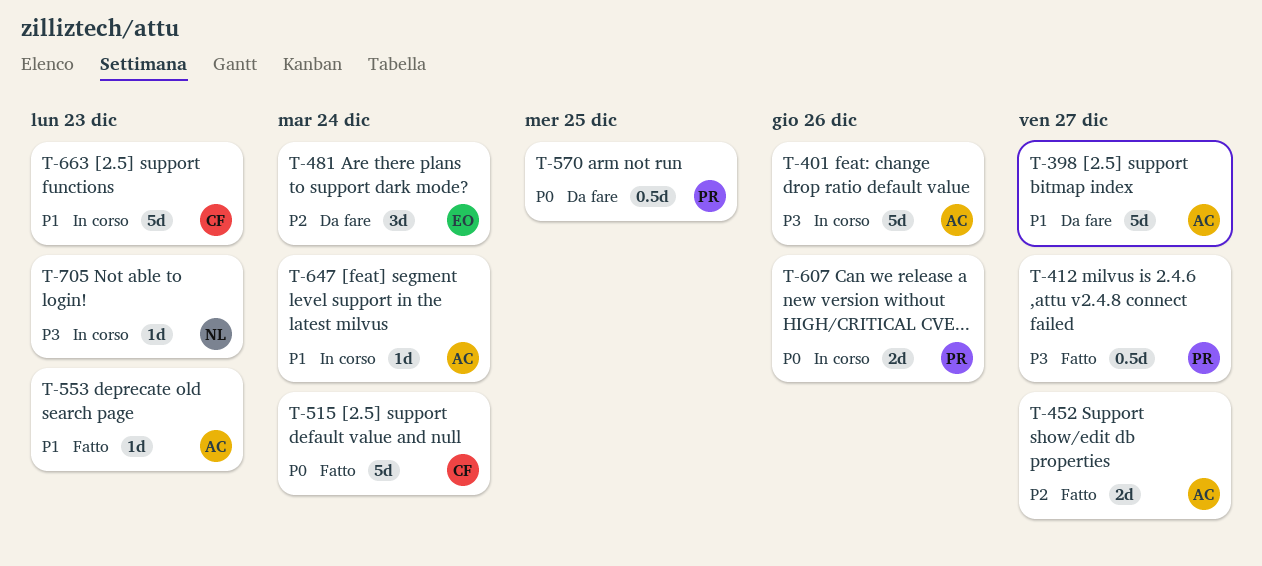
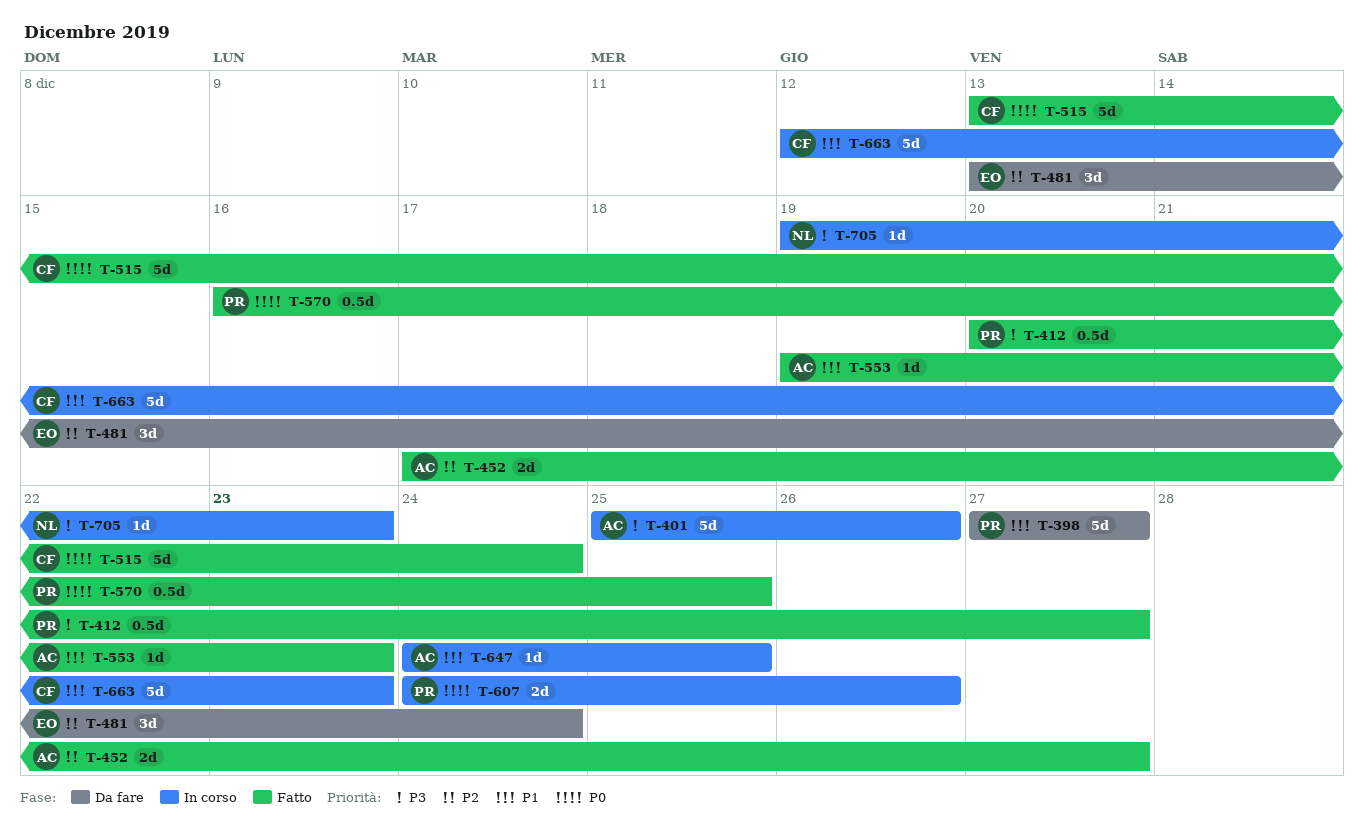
T-398, owner: AC -> PR
T-570, status: Da fare -> Fatto
T-647, due: Dec 24 -> Dec 25

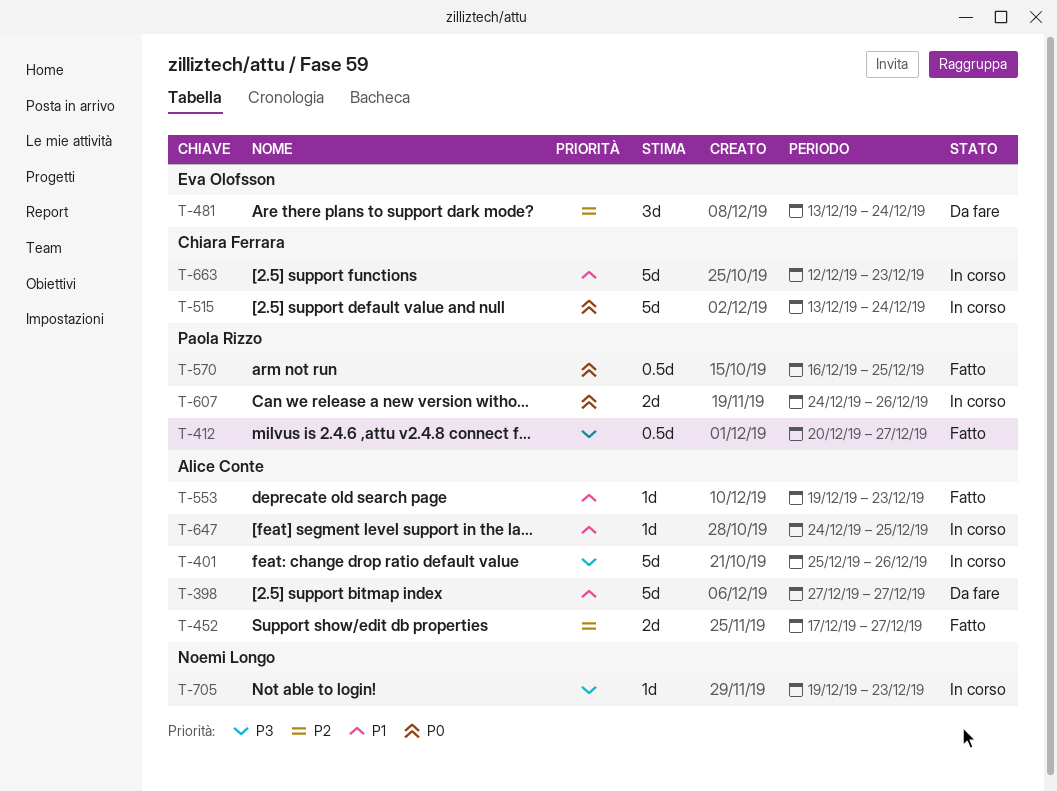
T-398, owner: Paola Rizzo -> Alice Conte
T-515, status: Fatto -> In corso

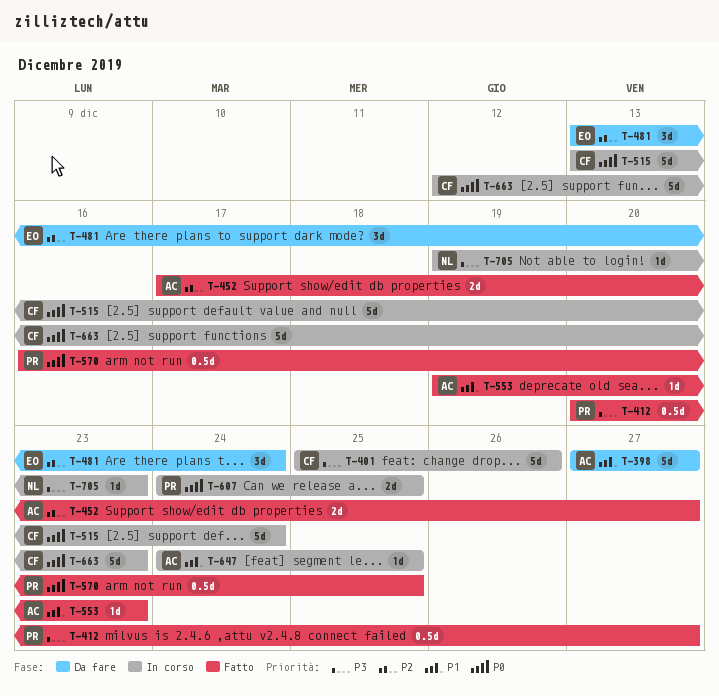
T-401, owner: Alice Conte -> Chiara Ferrara
T-607, due: Dec 26 -> Dec 25
T-663, priority: P1 -> P0

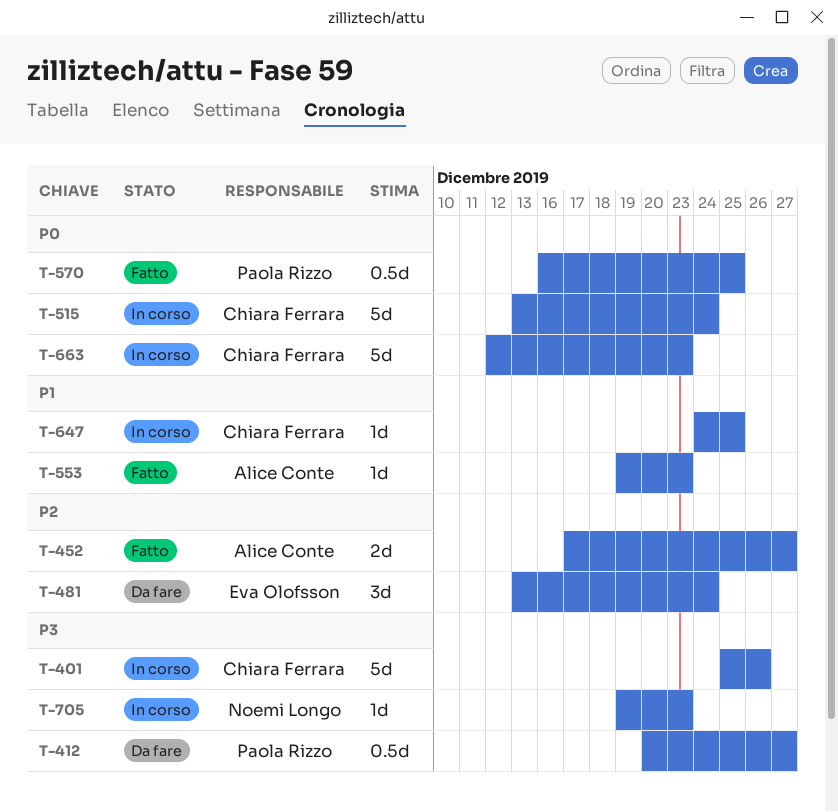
T-398: present -> none
T-412, status: Fatto -> Da fare
T-607: present -> none
T-647, owner: Alice Conte -> Chiara Ferrara

